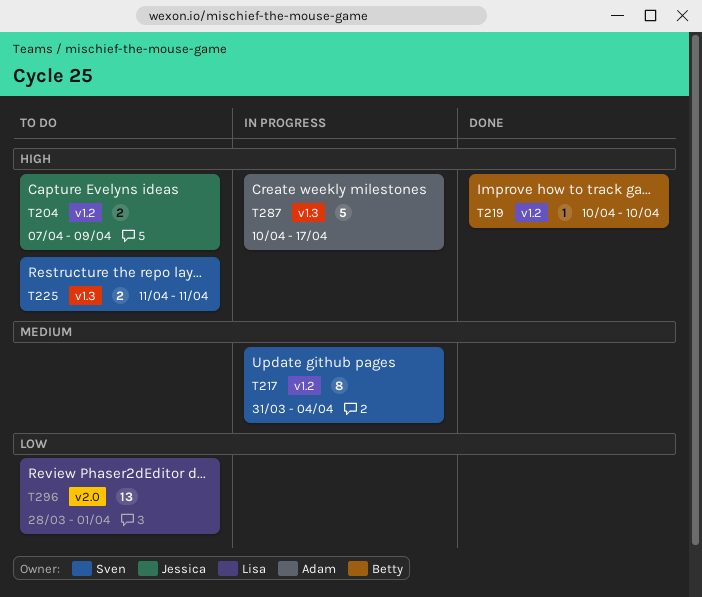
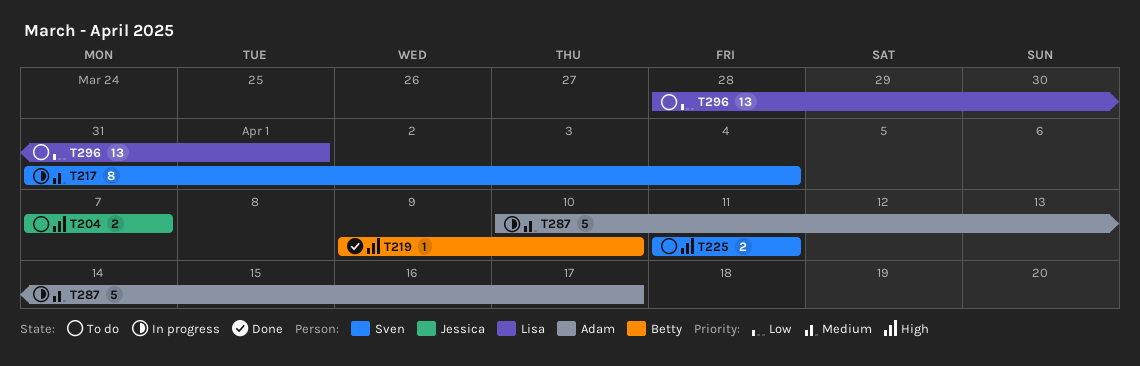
T204, due: Apr 9 -> Apr 7
T219, start: Apr 10 -> Apr 9
T287, priority: High -> Medium

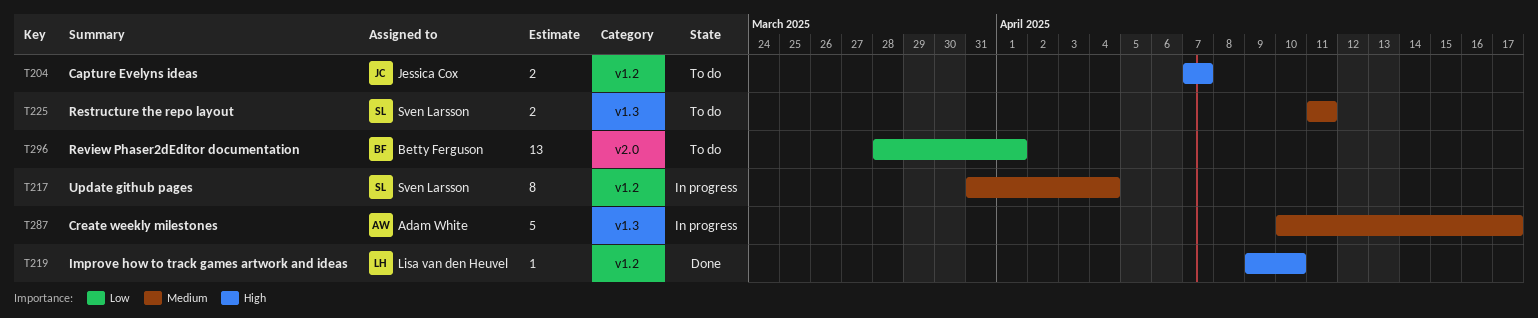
T219, owner: Betty Ferguson -> Lisa van den Heuvel
T225, priority: High -> Medium
T296, owner: Lisa van den Heuvel -> Betty Ferguson

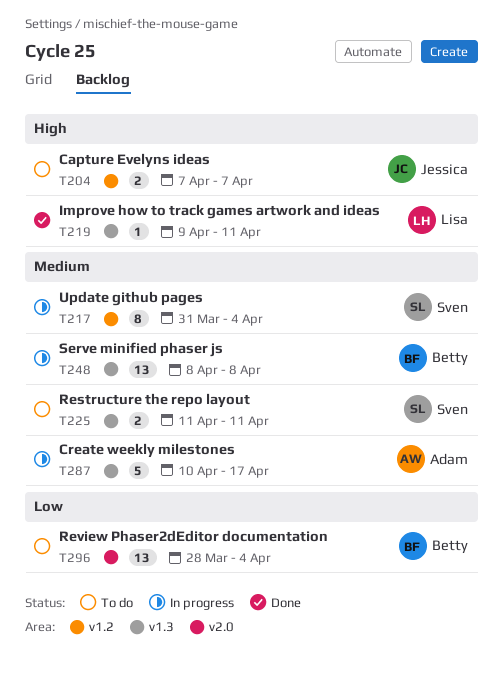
T219, label: v1.2 -> v1.3
T219, due: Apr 10 -> Apr 11
T248: none -> present
T296, due: Apr 1 -> Apr 4

